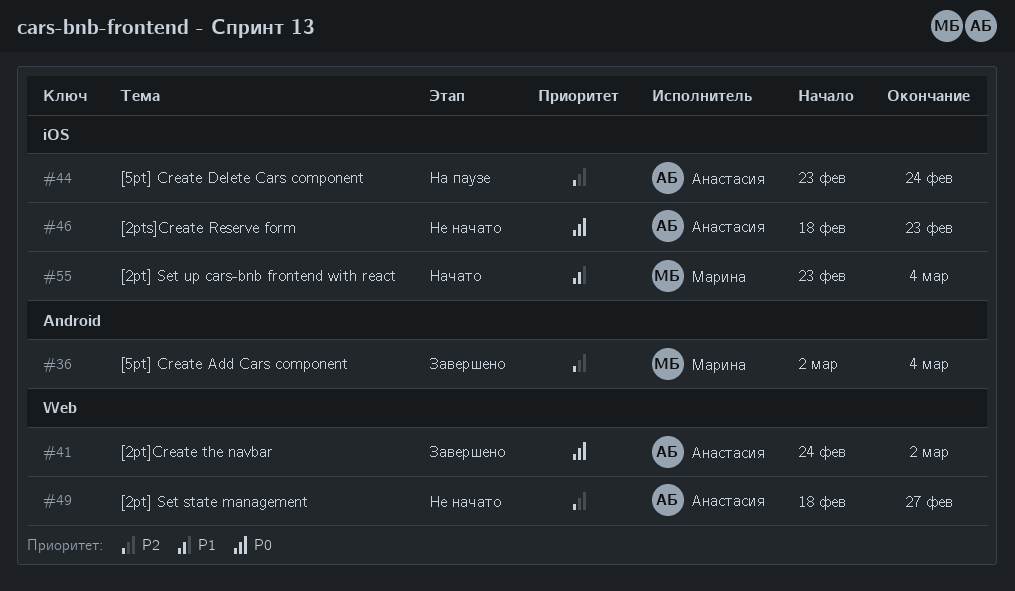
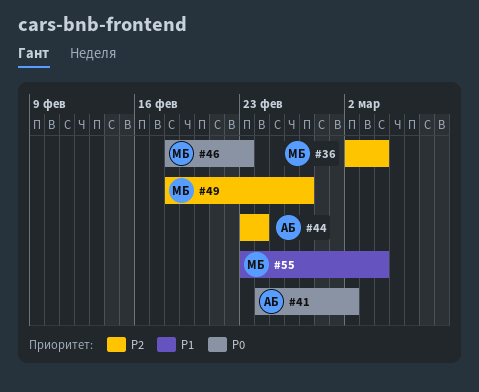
#46, owner: Анастасия -> Марина
#49, owner: Анастасия -> Марина

